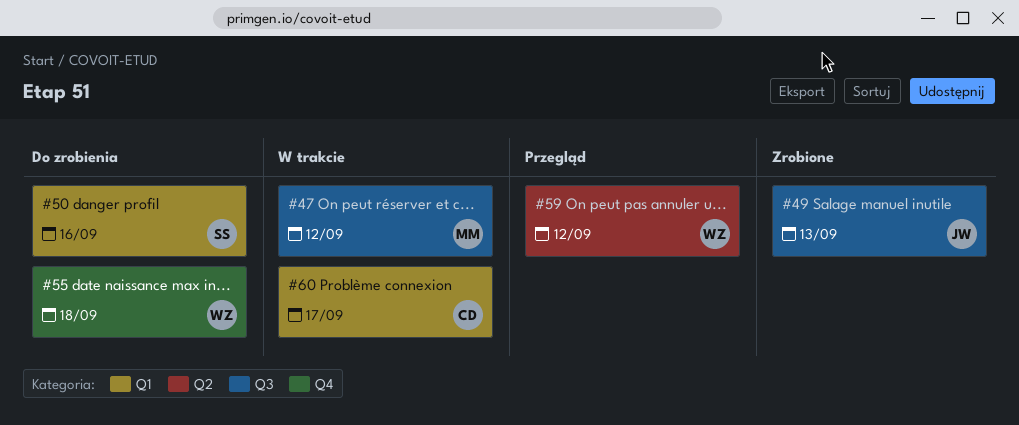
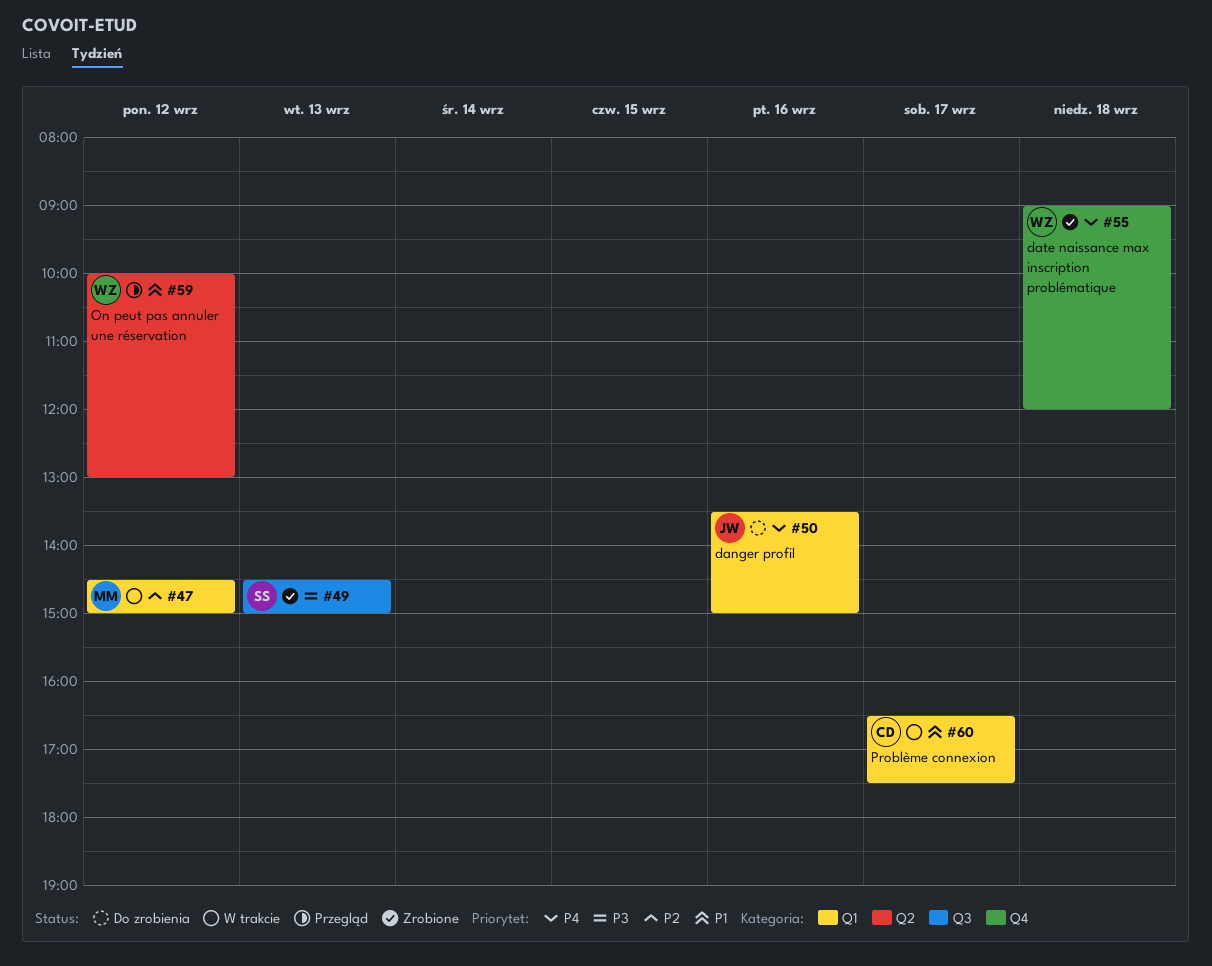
#47, label: Q3 -> Q1
#49, owner: JW -> SS
#50, owner: SS -> JW
#55, status: Do zrobienia -> Zrobione

